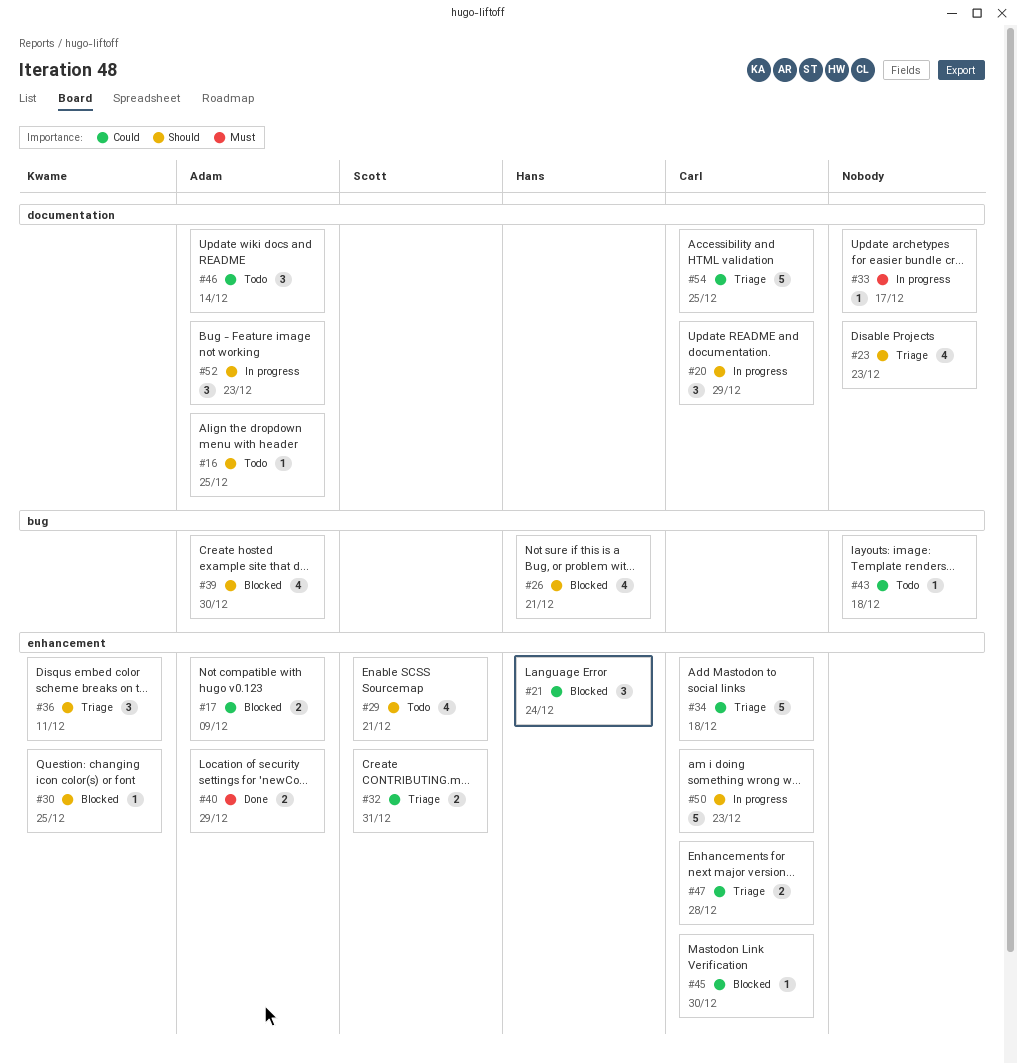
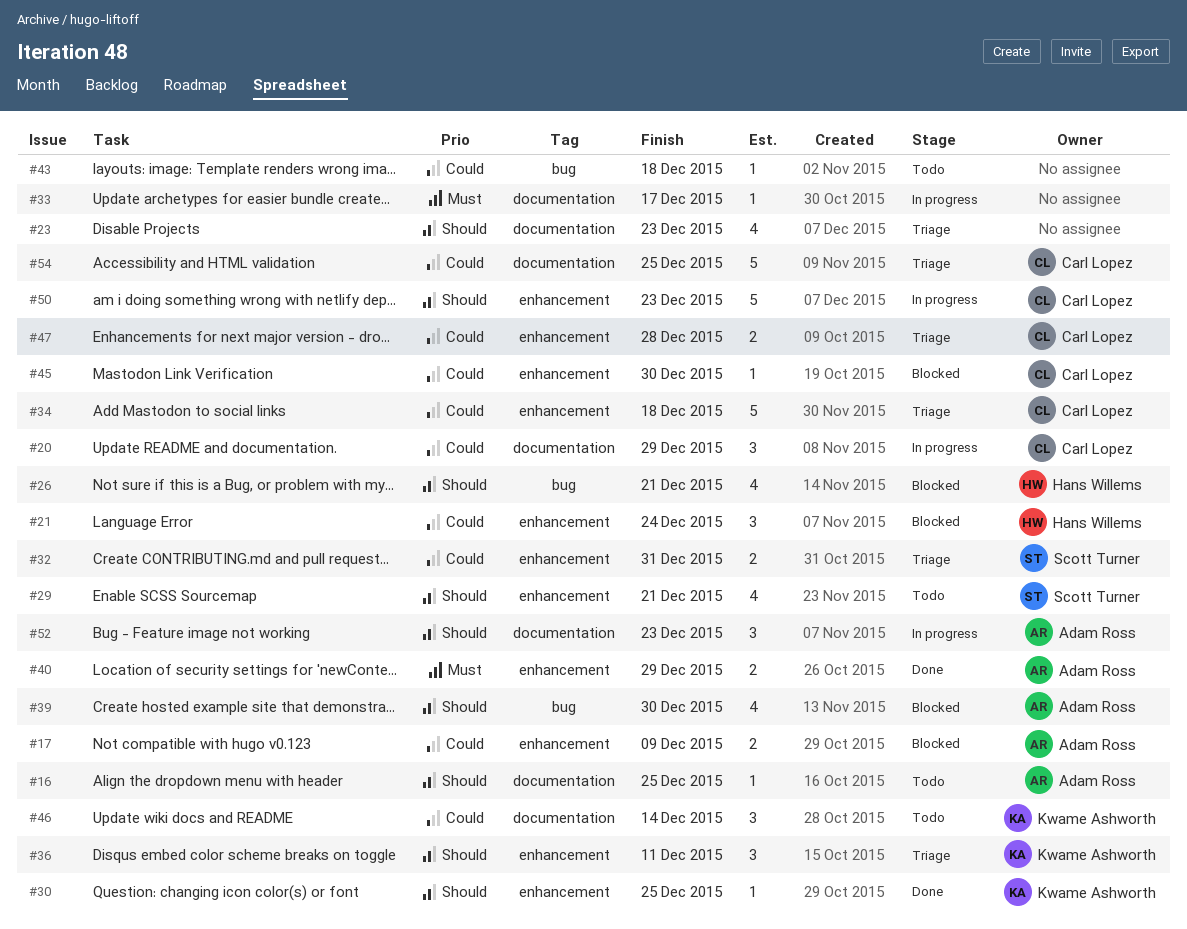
#20, priority: Should -> Could
#30, status: Blocked -> Done
#46, owner: Adam Ross -> Kwame Ashworth

